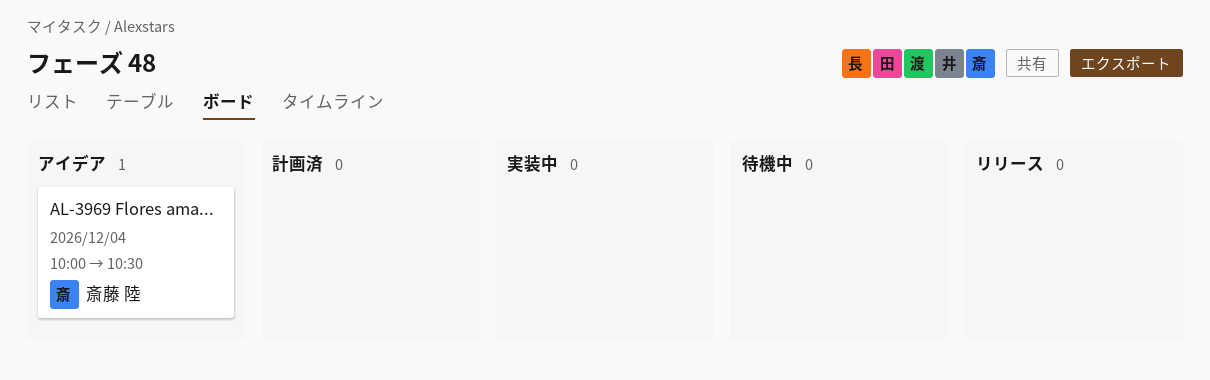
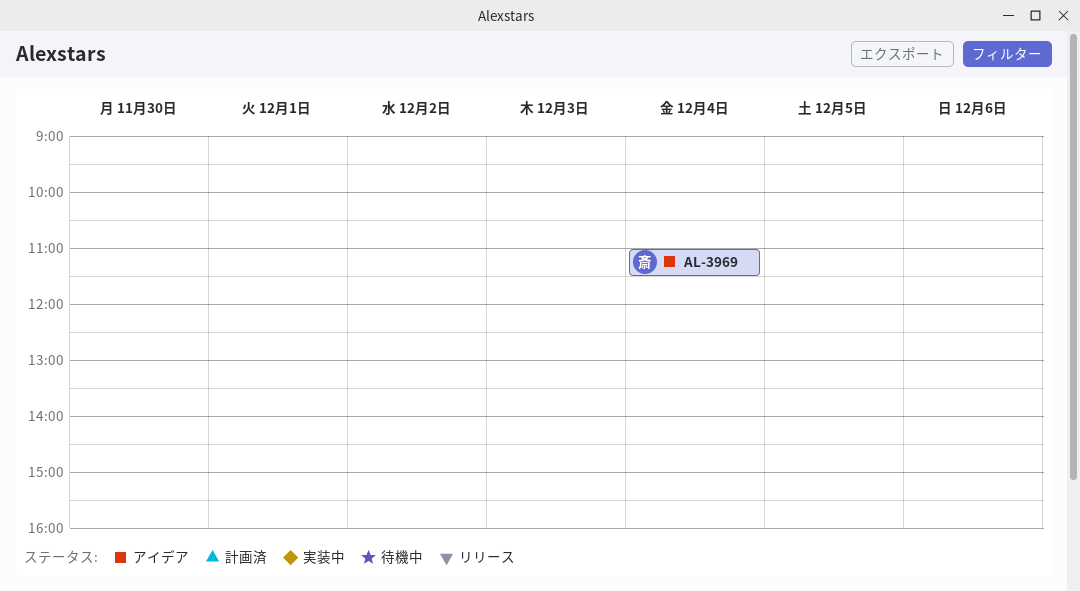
AL-3969, begins: 10:00 -> 11:00
AL-3969, ends: 10:30 -> 11:30

